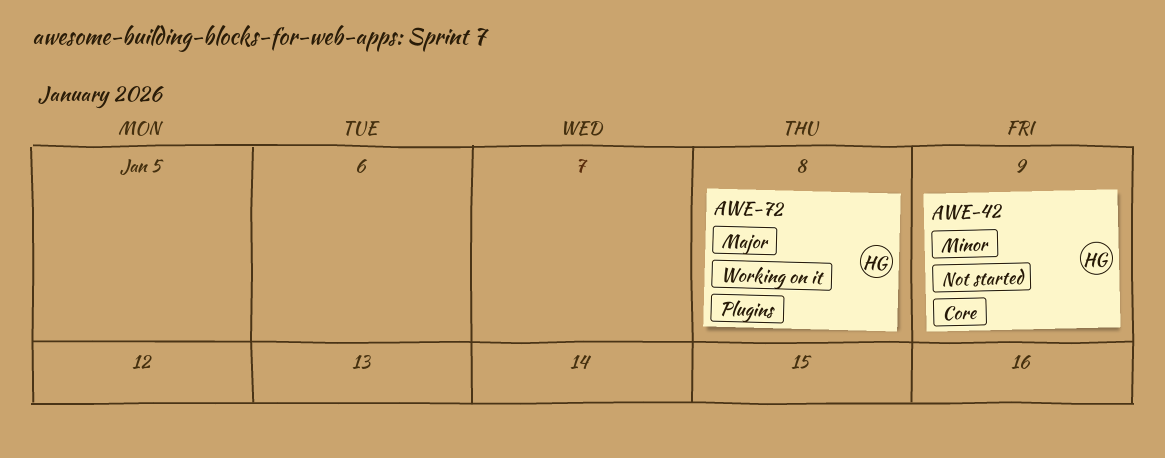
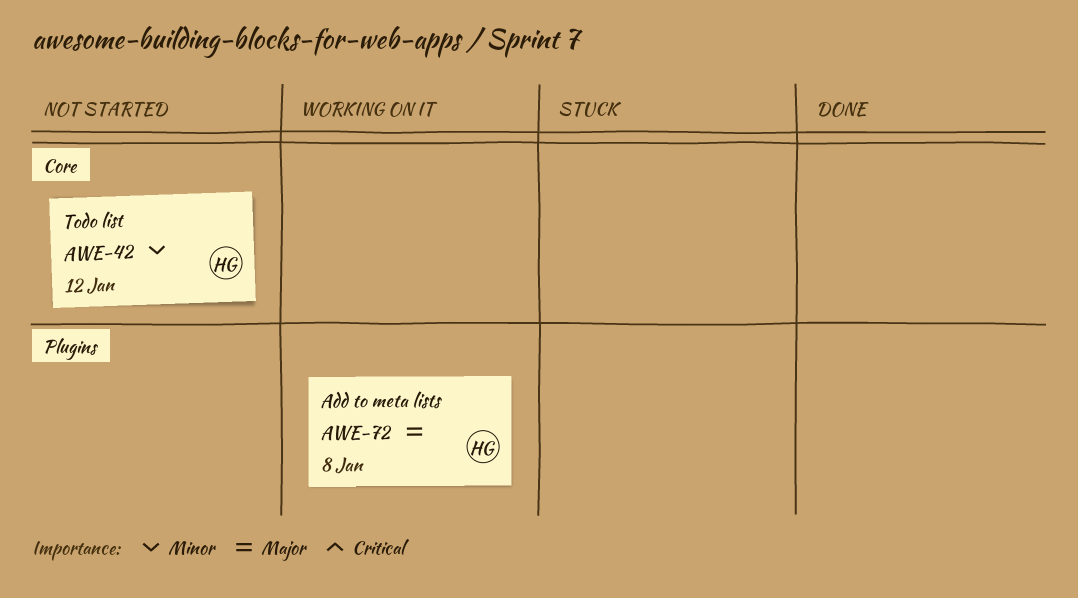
AWE-42, due: Jan 9 -> Jan 12

